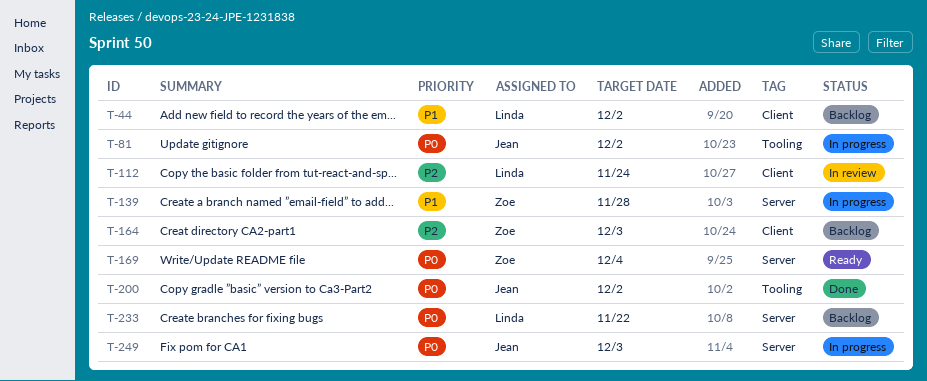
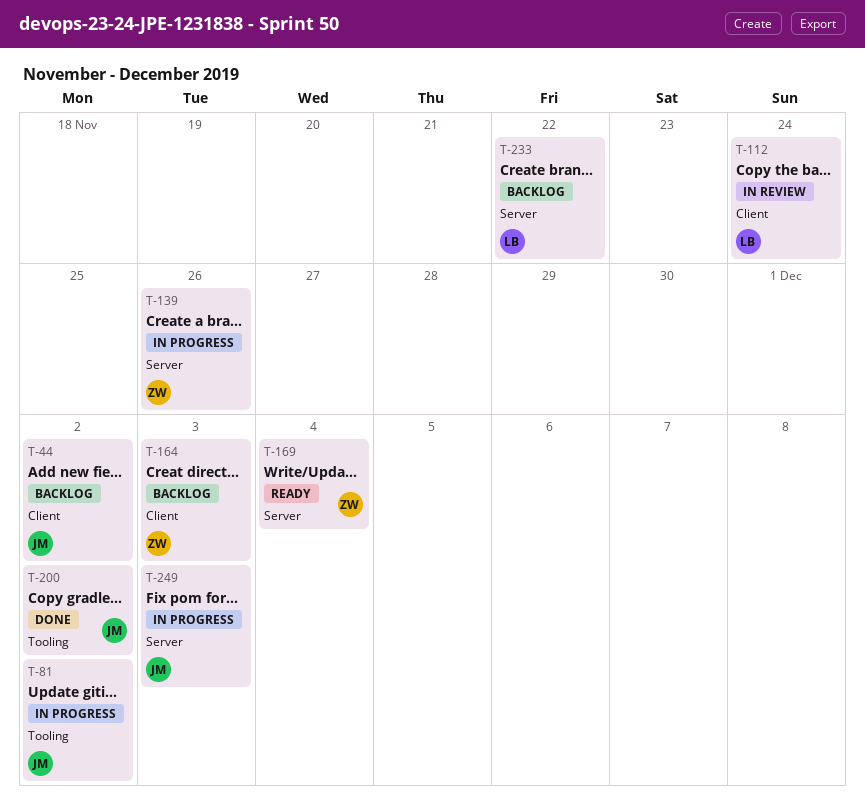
T-44, owner: Linda -> Jean
T-139, due: Nov 28 -> Nov 26

